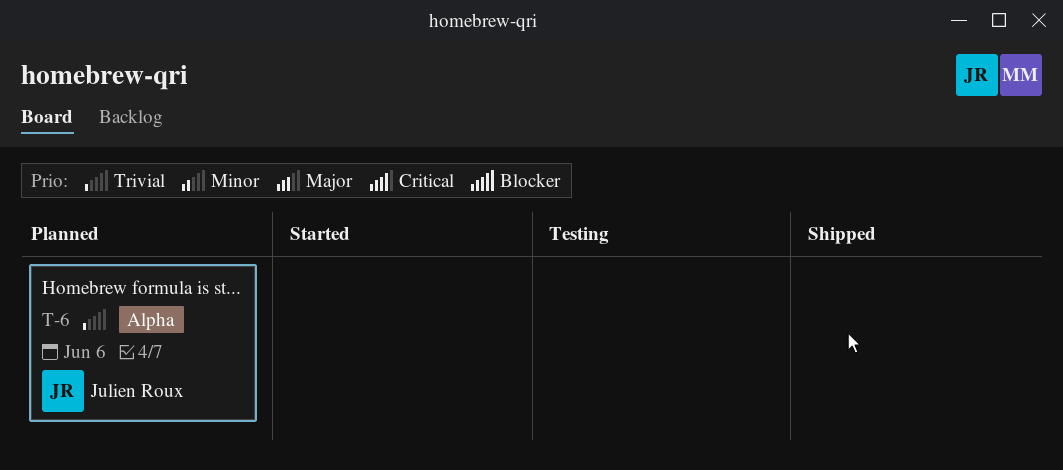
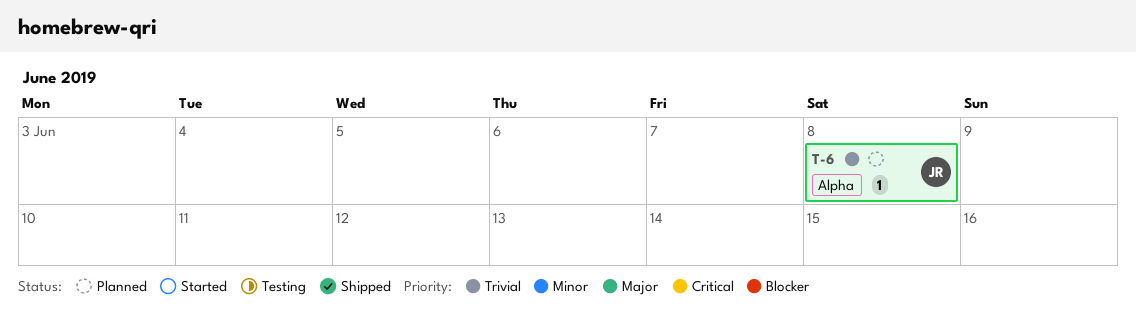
T-6, due: Jun 6 -> Jun 8

